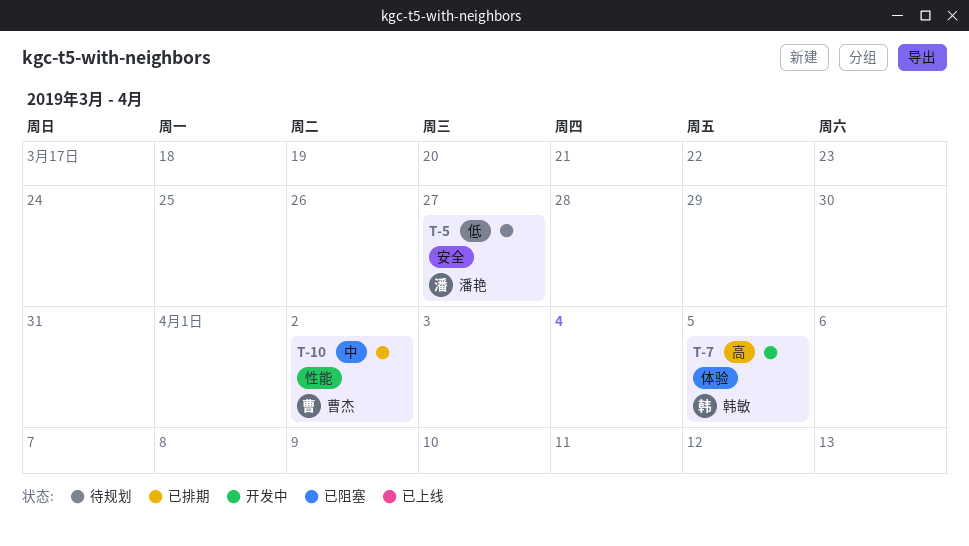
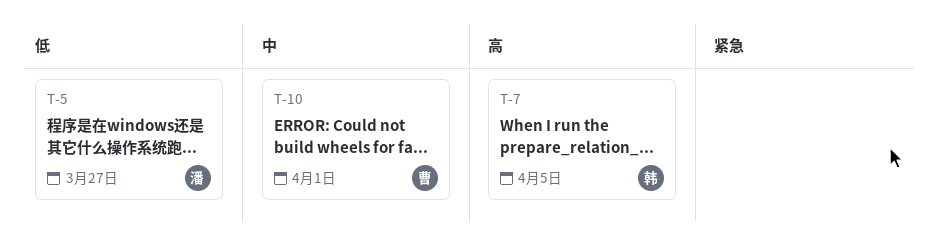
T-10, due: Apr 2 -> Apr 1

